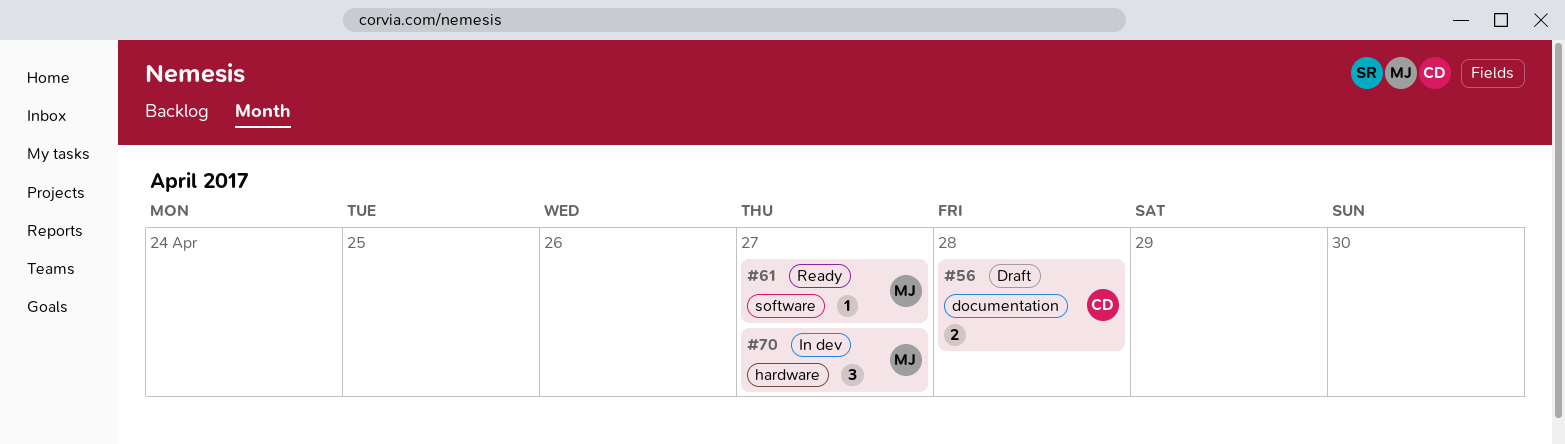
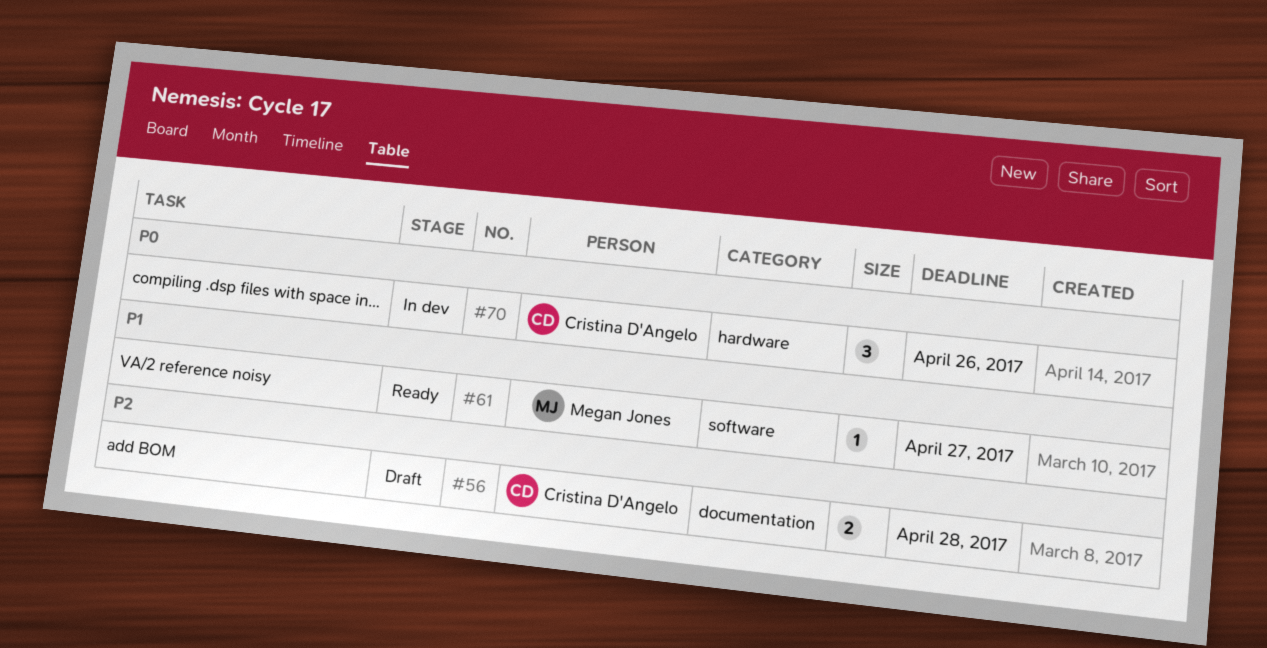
#70, owner: Megan Jones -> Cristina D'Angelo
#70, due: Apr 27 -> Apr 26

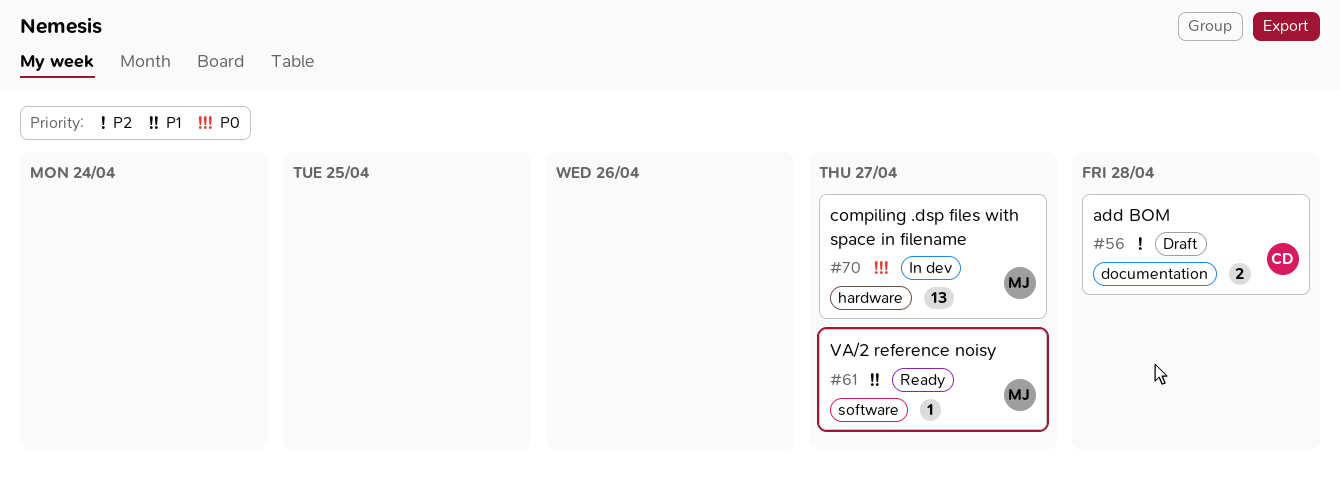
#70, owner: Cristina D'Angelo -> Megan Jones
#70, estimate: 3 -> 13
#70, due: Apr 26 -> Apr 27

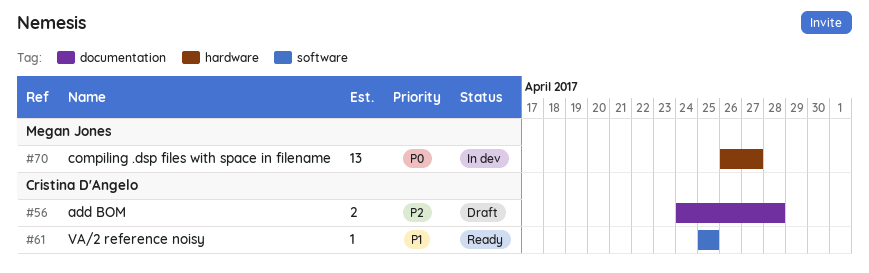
#61, owner: Megan Jones -> Cristina D'Angelo
#61, due: Apr 27 -> Apr 25

